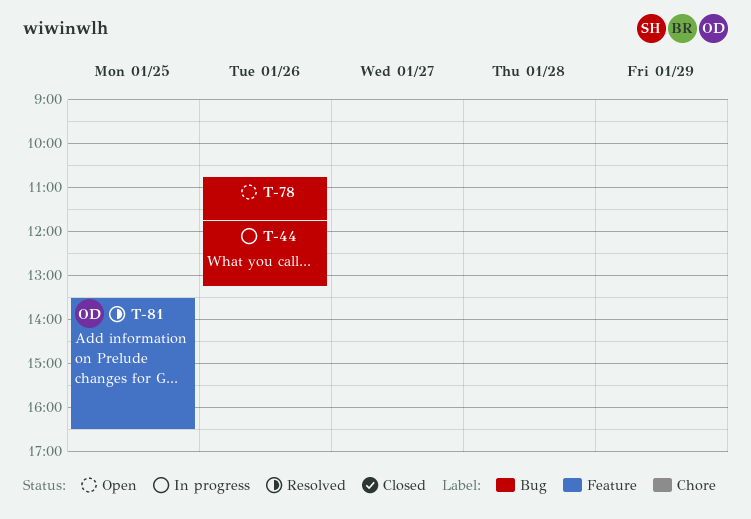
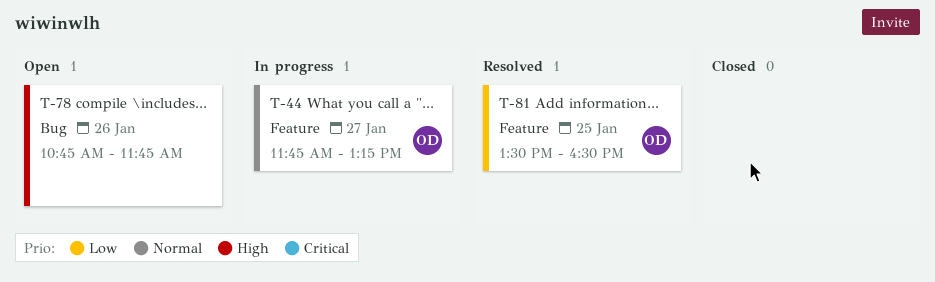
T-44, owner: none -> OD
T-44, label: Bug -> Feature
T-44, day: Jan 26 -> Jan 27

